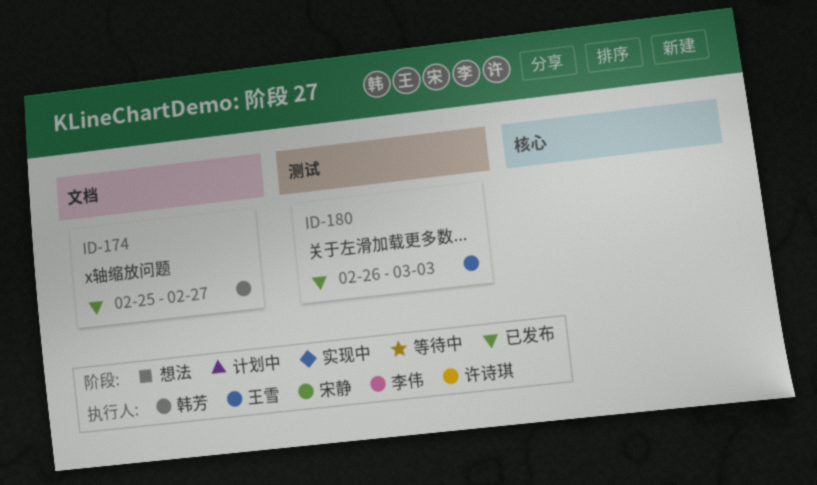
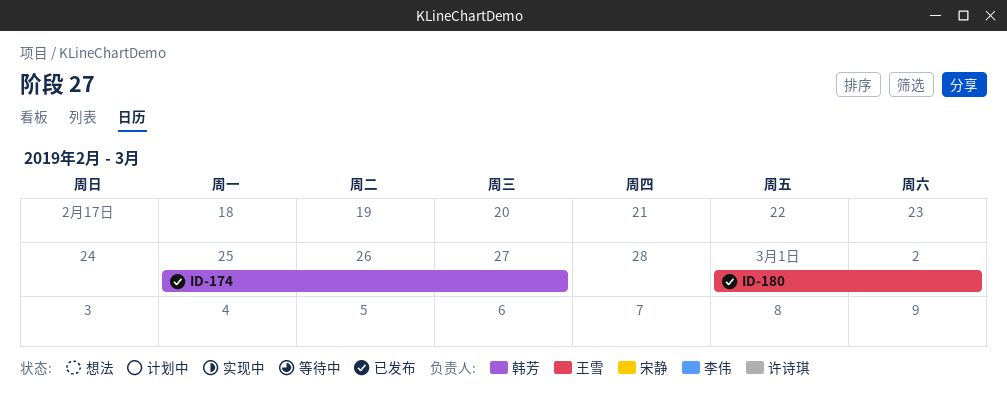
ID-180, start: Feb 26 -> Mar 1
ID-180, due: Mar 3 -> Mar 2

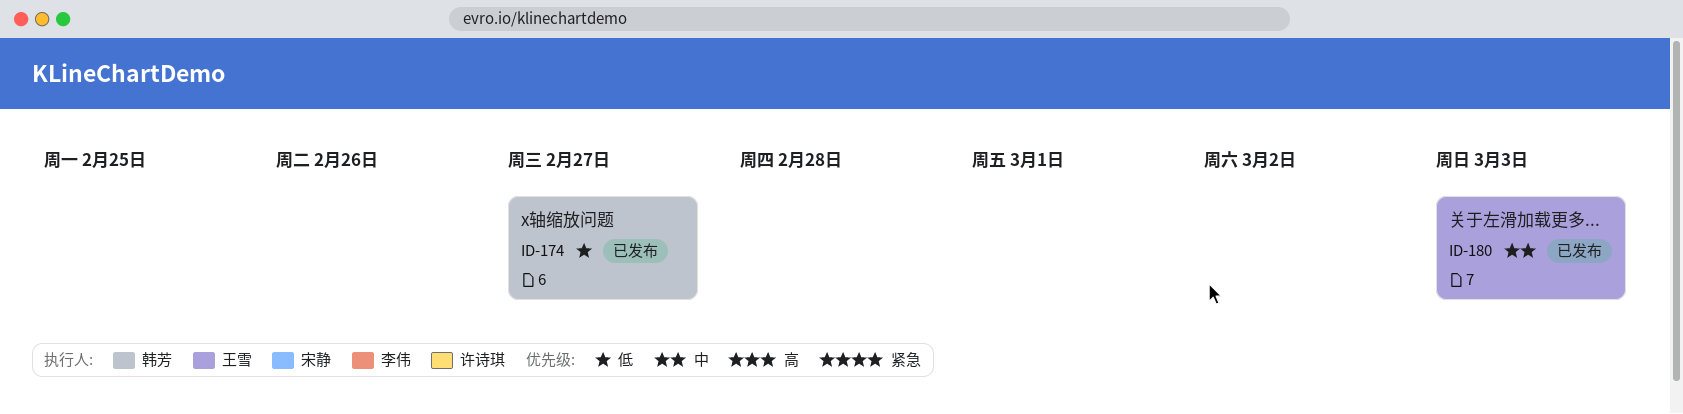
ID-180, due: Mar 2 -> Mar 3

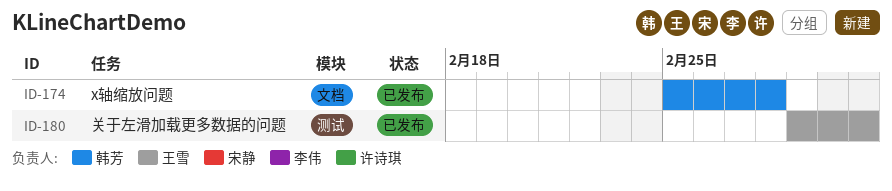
ID-174, due: Feb 27 -> Feb 28

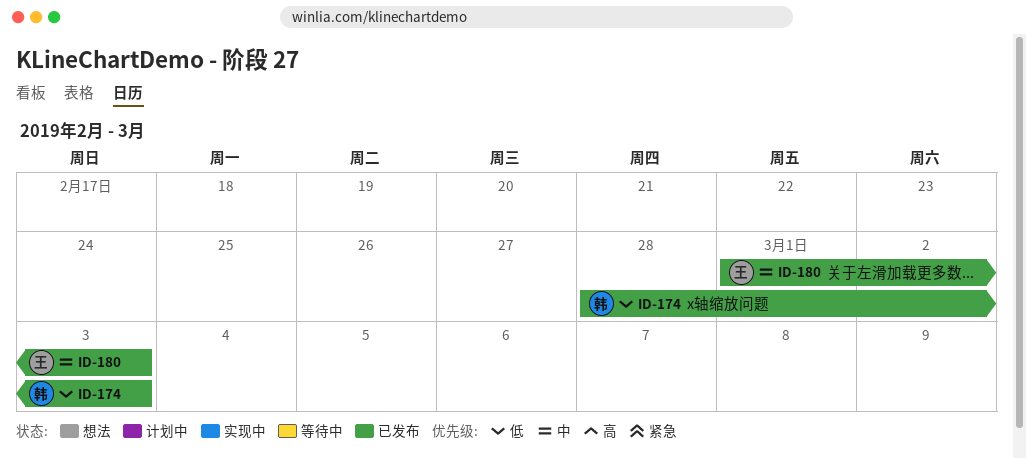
ID-174, start: Feb 25 -> Feb 28
ID-174, due: Feb 28 -> Mar 3

